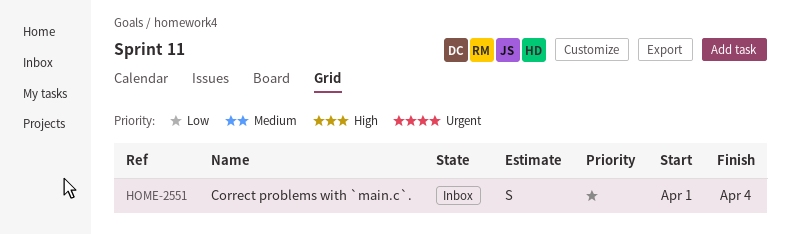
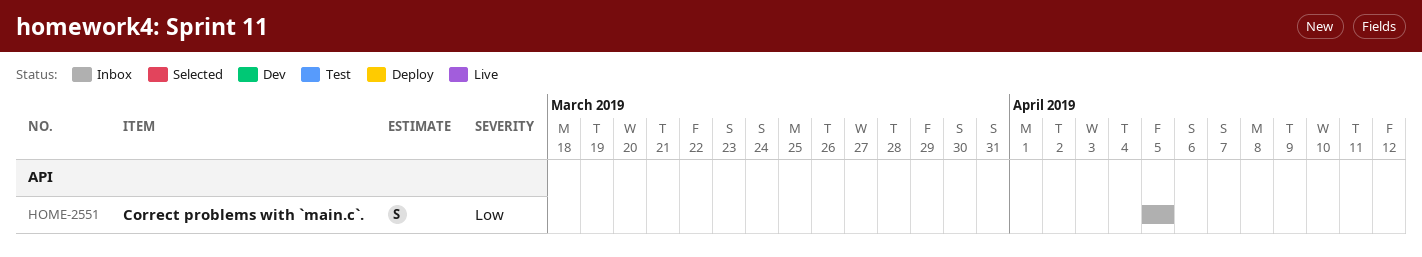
HOME-2551, start: Apr 1 -> Apr 5
HOME-2551, due: Apr 4 -> Apr 5

